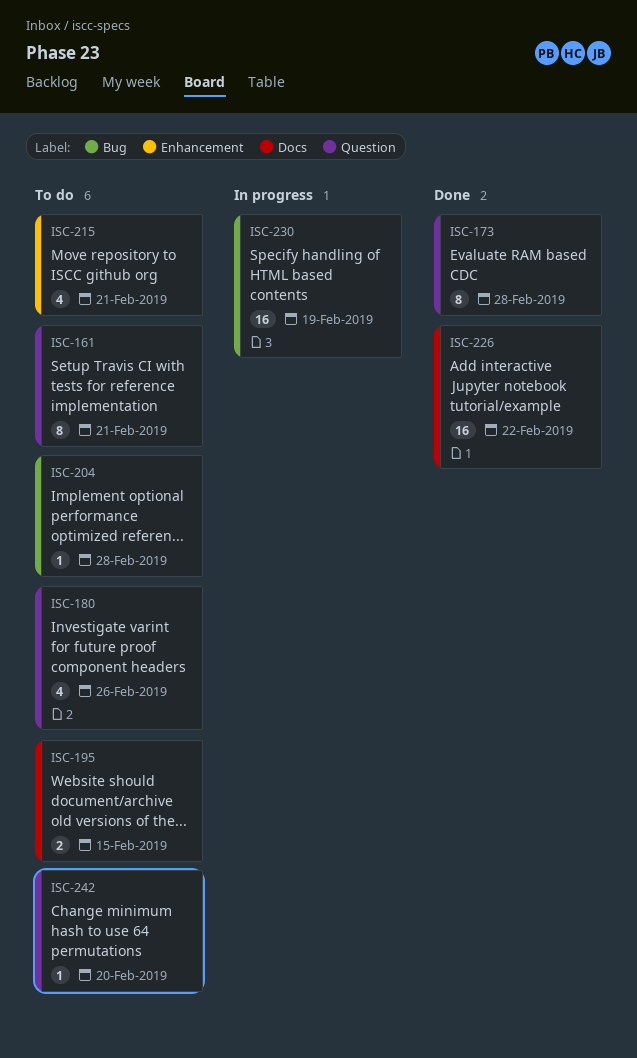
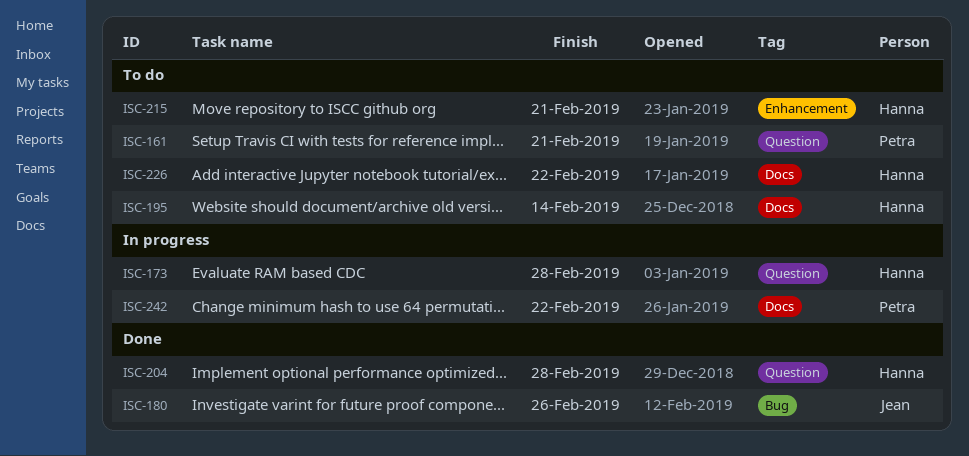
ISC-173, status: Done -> In progress
ISC-180, status: To do -> Done
ISC-180, label: Question -> Bug
ISC-195, due: Feb 15 -> Feb 14
ISC-204, status: To do -> Done
ISC-204, label: Bug -> Question
ISC-226, status: Done -> To do
ISC-230: present -> none
ISC-242, status: To do -> In progress
ISC-242, label: Question -> Docs
ISC-242, due: Feb 20 -> Feb 22

